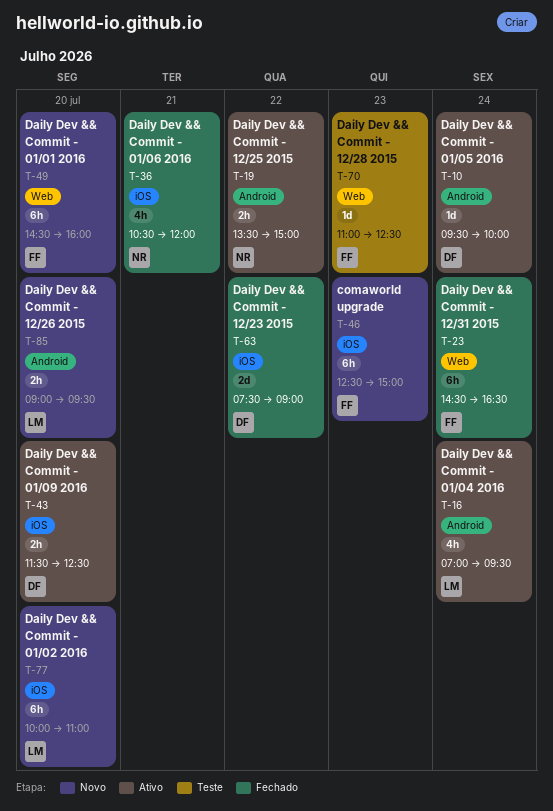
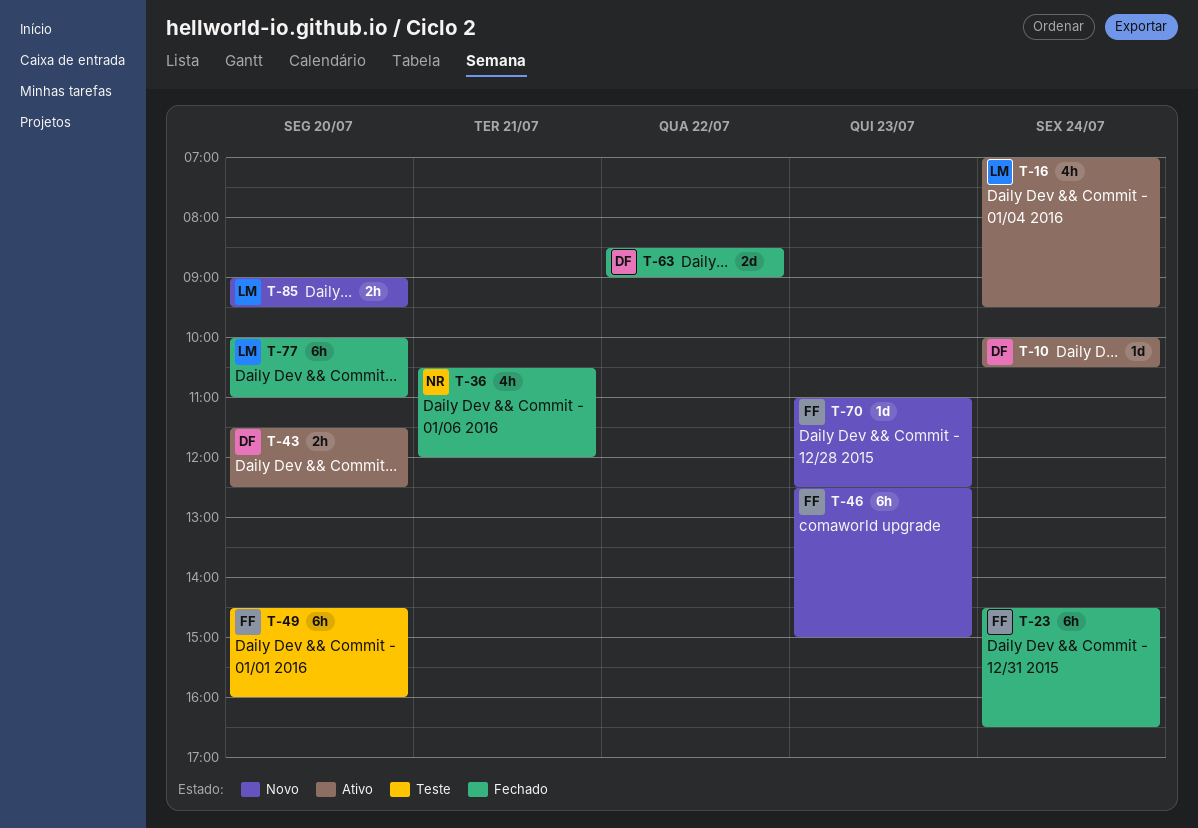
T-10, begins: 09:30 -> 10:00
T-10, ends: 10:00 -> 10:30
T-19: present -> none
T-49, status: Novo -> Teste
T-63, begins: 07:30 -> 08:30
T-70, status: Teste -> Novo
T-77, status: Novo -> Fechado

